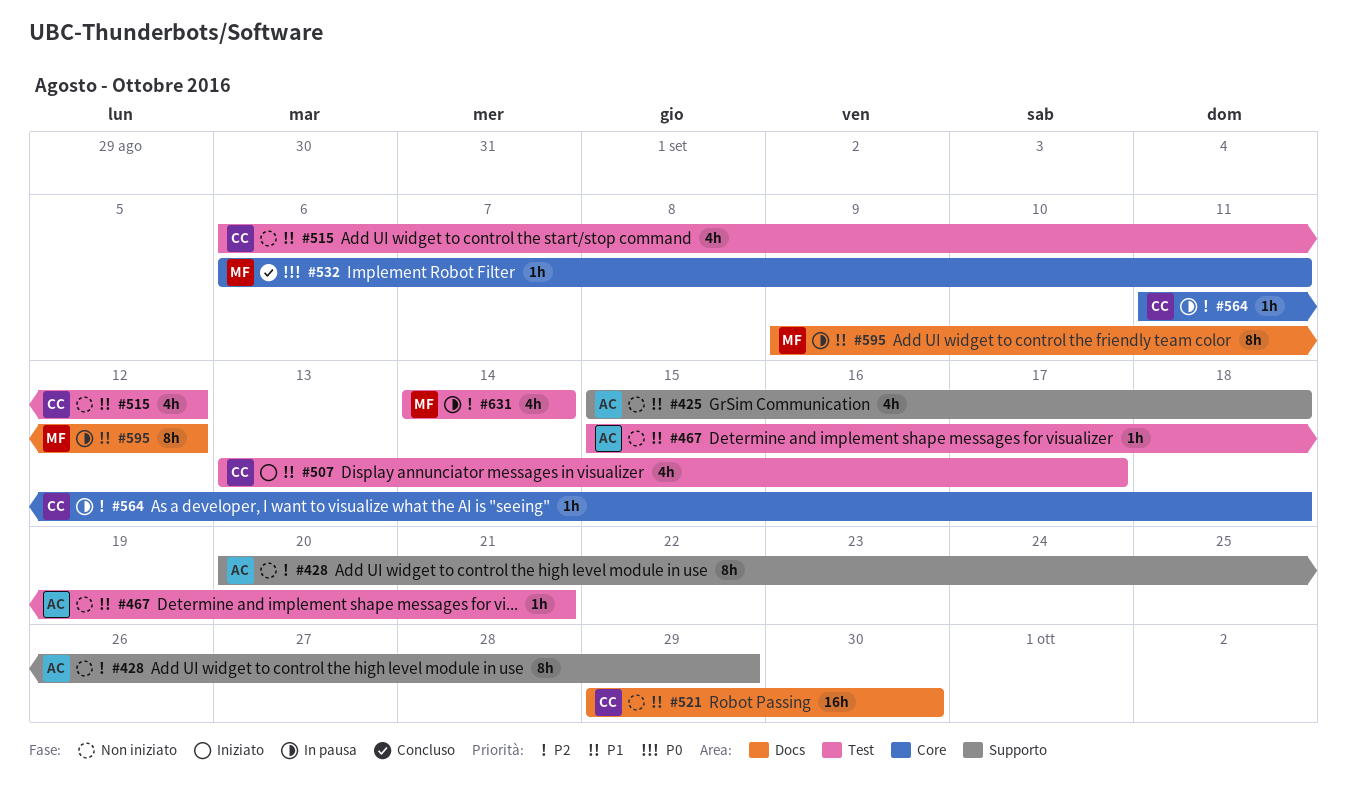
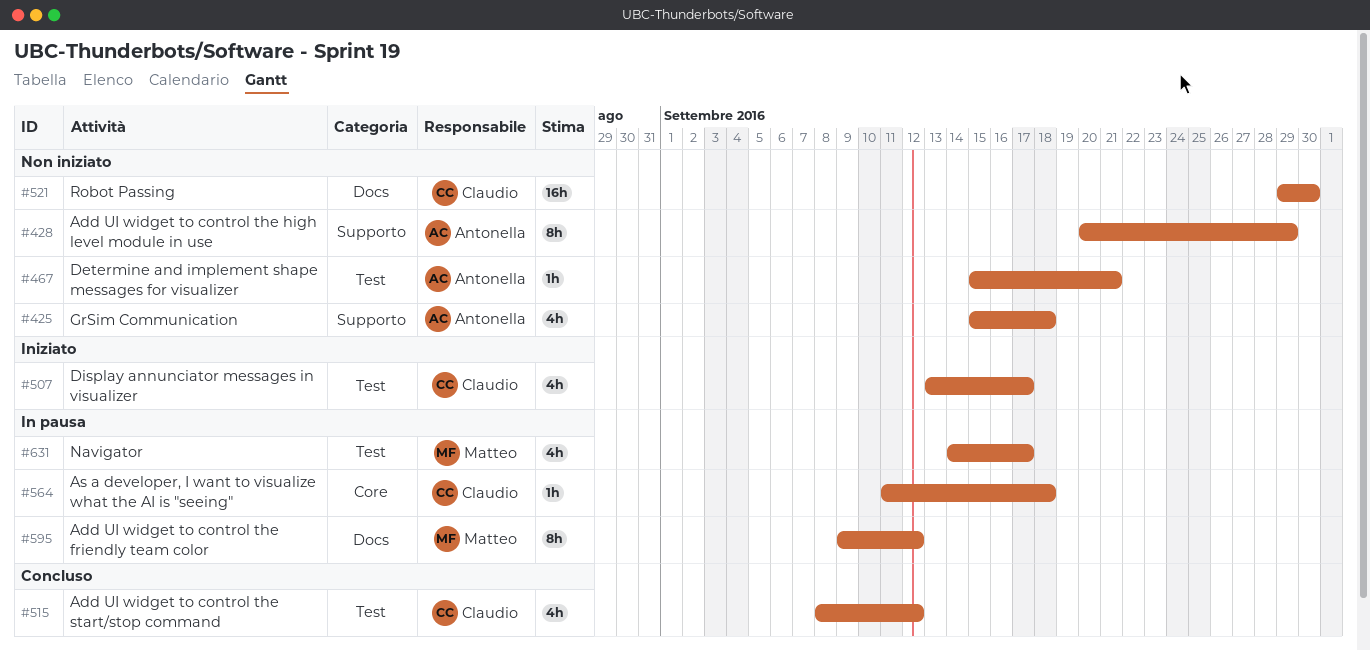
#515, status: Non iniziato -> Concluso
#515, start: Sep 6 -> Sep 8
#532: present -> none
#631, due: Sep 14 -> Sep 17

